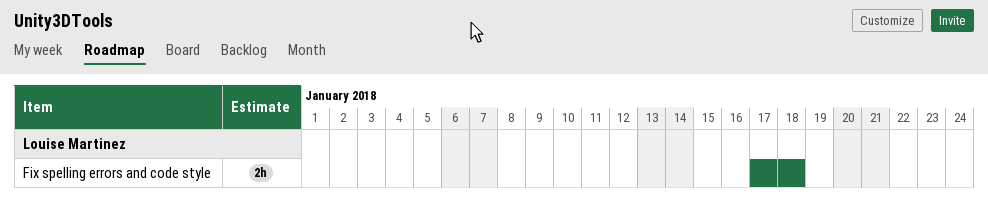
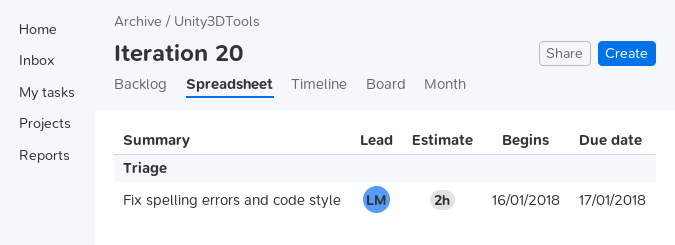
Fix spelling errors and code style, start: Jan 17 -> Jan 16
Fix spelling errors and code style, due: Jan 18 -> Jan 17

